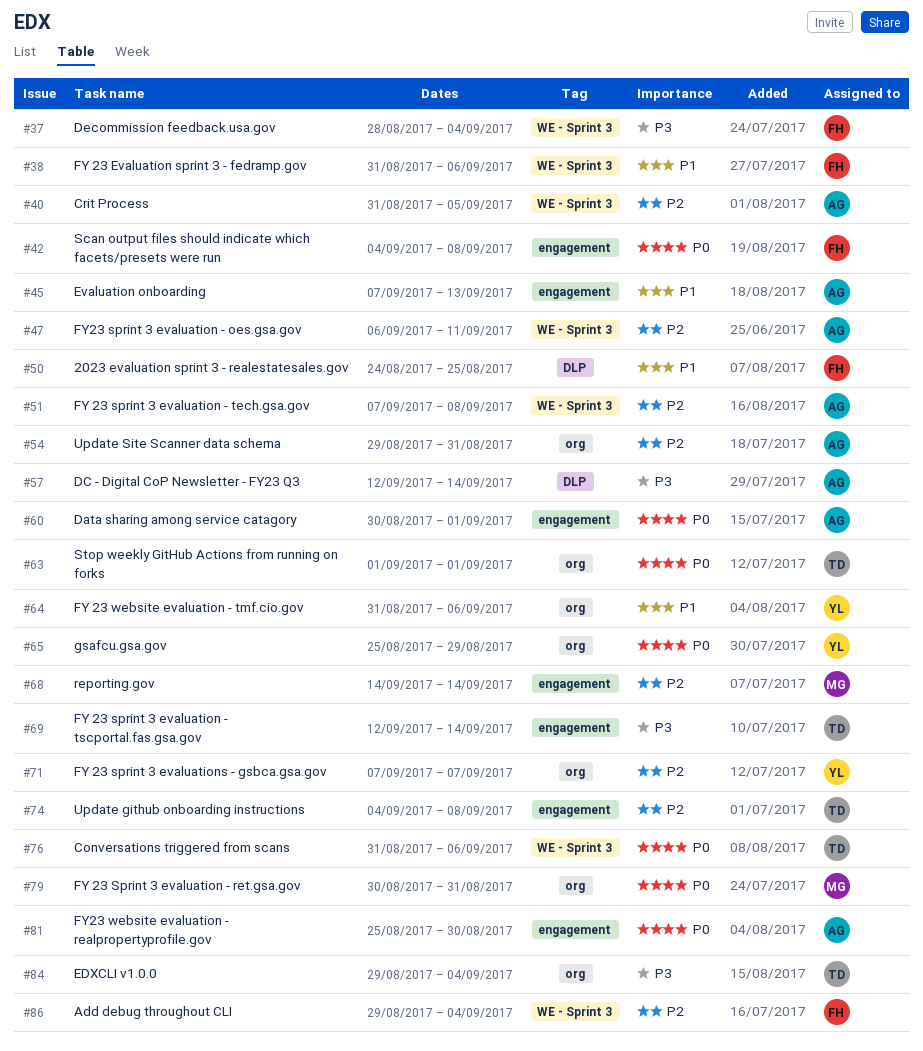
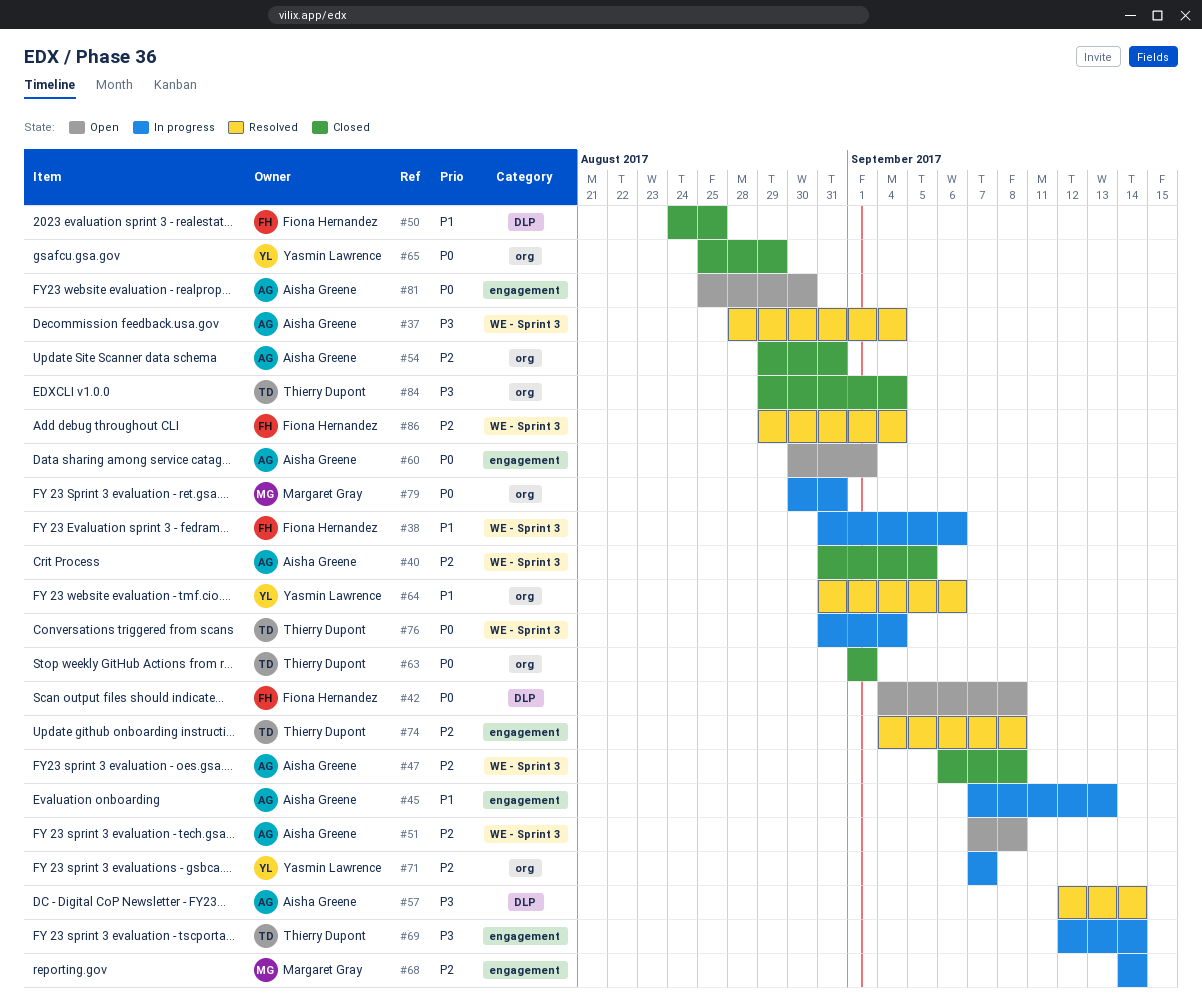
#37, owner: Fiona Hernandez -> Aisha Greene
#42, label: engagement -> DLP
#47, due: Sep 11 -> Sep 8
#76, due: Sep 6 -> Sep 4

